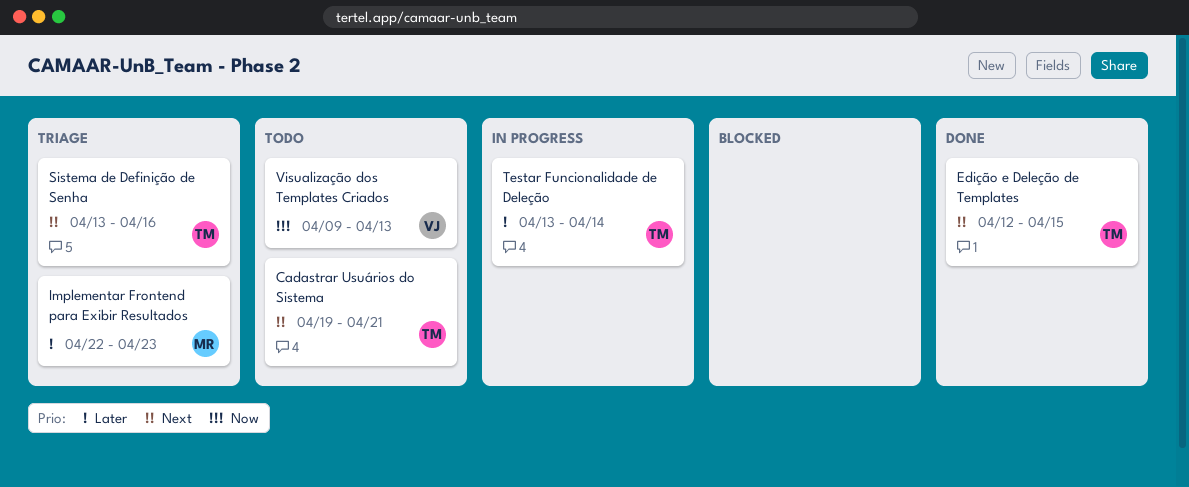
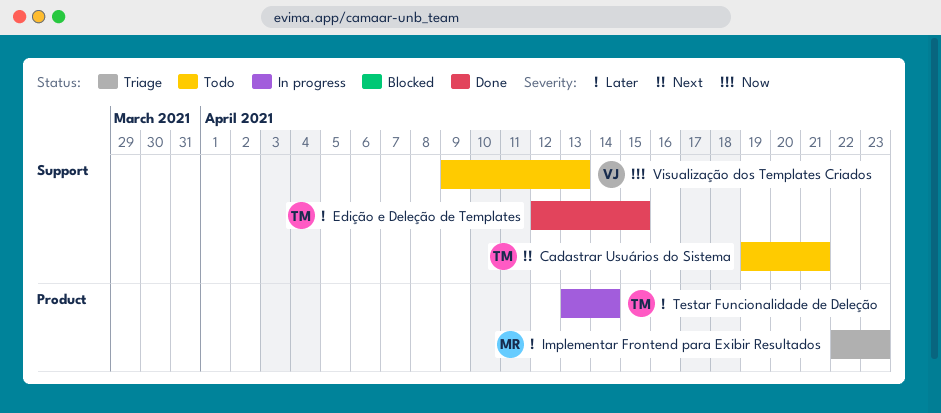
Edição e Deleção de Templates, priority: Next -> Later
Sistema de Definição de Senha: present -> none

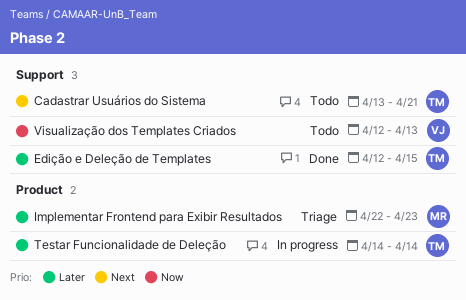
Cadastrar Usuários do Sistema, start: Apr 19 -> Apr 13
Testar Funcionalidade de Deleção, start: Apr 13 -> Apr 14
Visualização dos Templates Criados, start: Apr 9 -> Apr 12

